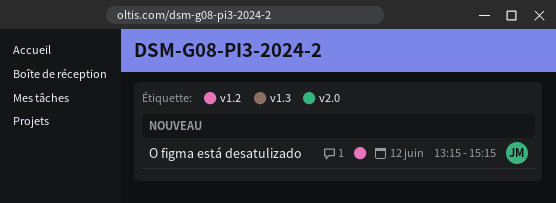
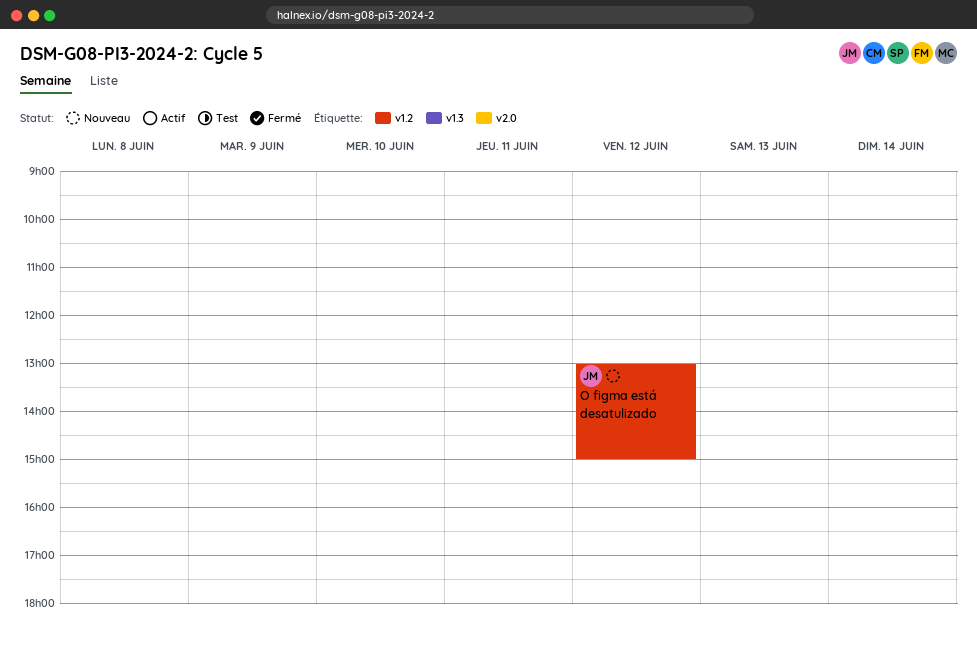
O figma está desatulizado, begins: 13:15 -> 13:00
O figma está desatulizado, ends: 15:15 -> 15:00

